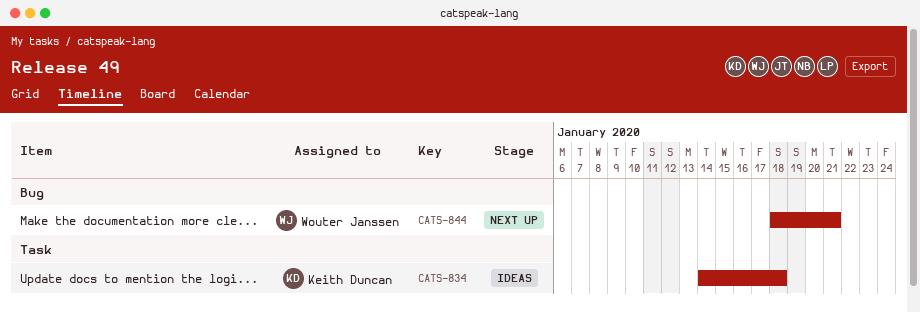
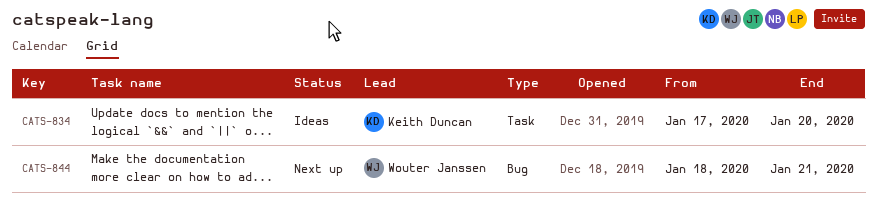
CATS-834, start: Jan 14 -> Jan 17
CATS-834, due: Jan 18 -> Jan 20

